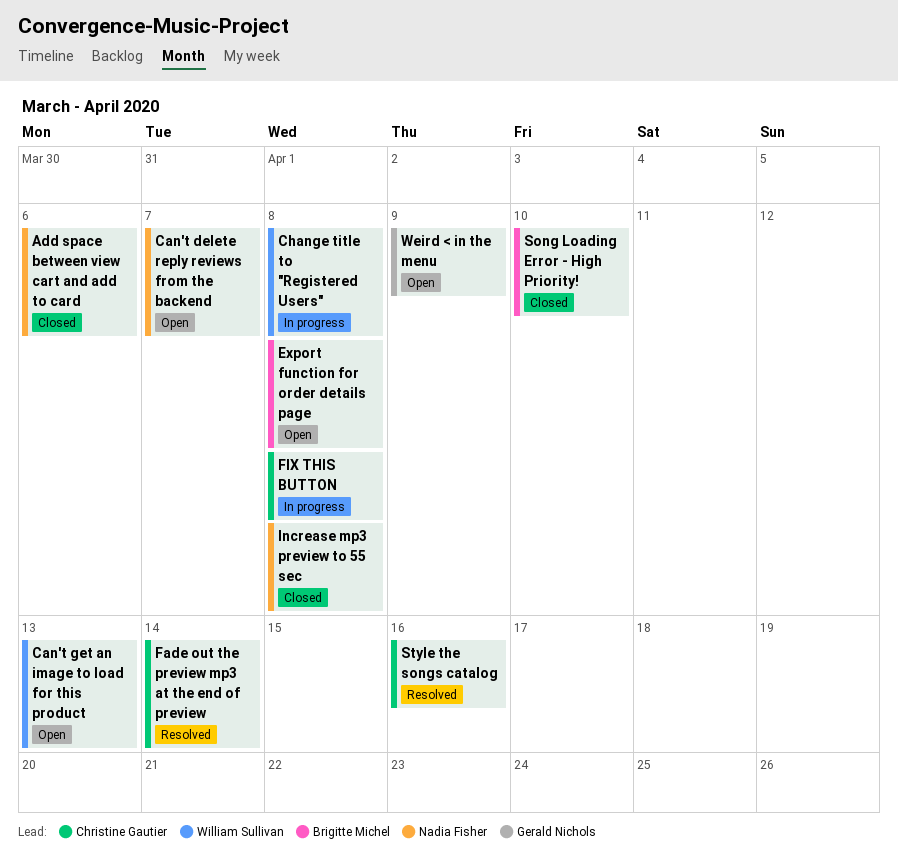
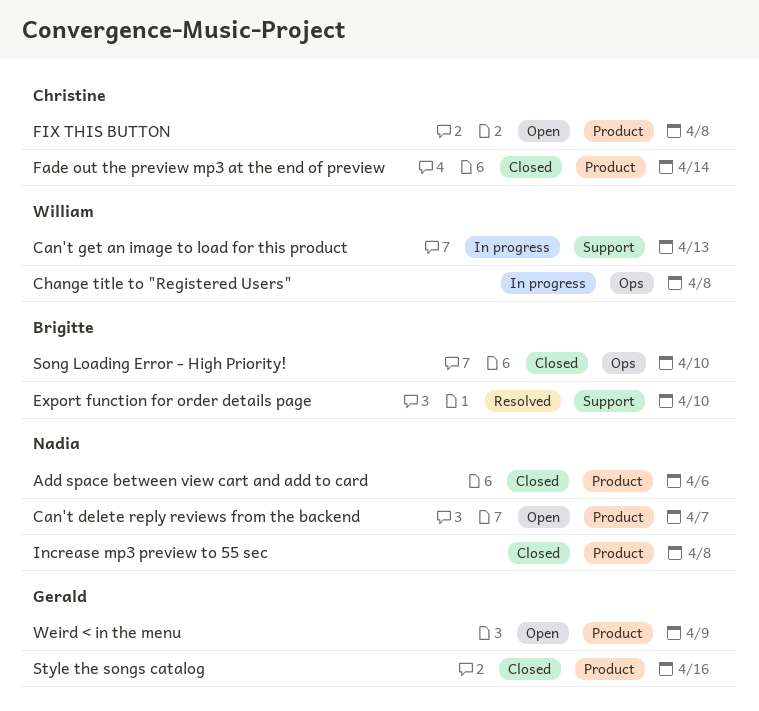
Can't get an image to load for this product, status: Open -> In progress
Export function for order details page, status: Open -> Resolved
Export function for order details page, due: Apr 8 -> Apr 10
Fade out the preview mp3 at the end of preview, status: Resolved -> Closed
FIX THIS BUTTON, status: In progress -> Open
Style the songs catalog, status: Resolved -> Closed
Style the songs catalog, owner: Christine Gautier -> Gerald Nichols

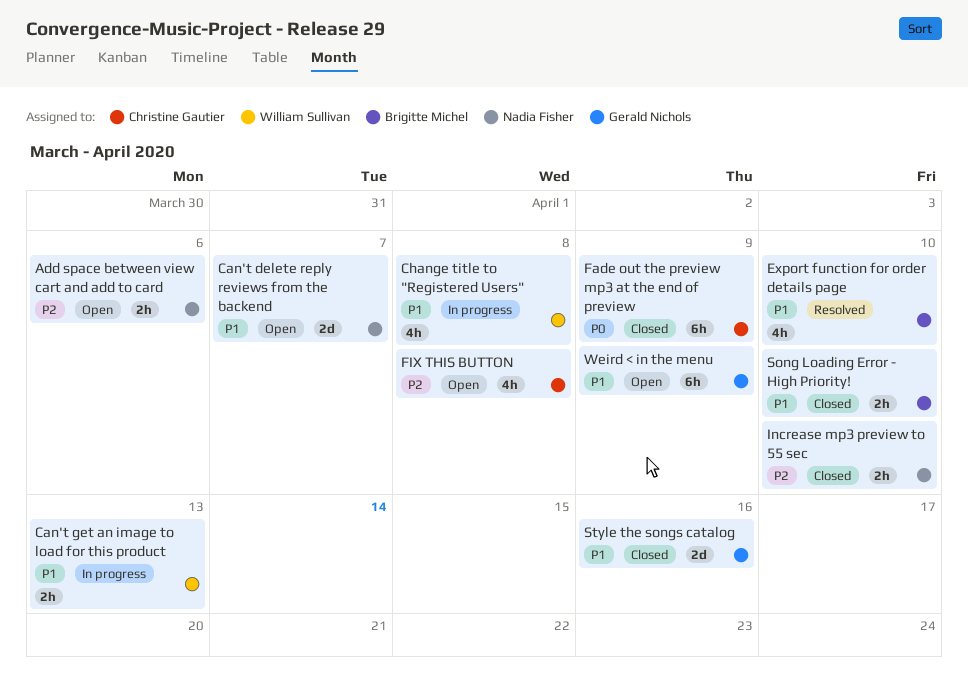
Add space between view cart and add to card, status: Closed -> Open
Fade out the preview mp3 at the end of preview, due: Apr 14 -> Apr 9
Increase mp3 preview to 55 sec, due: Apr 8 -> Apr 10

